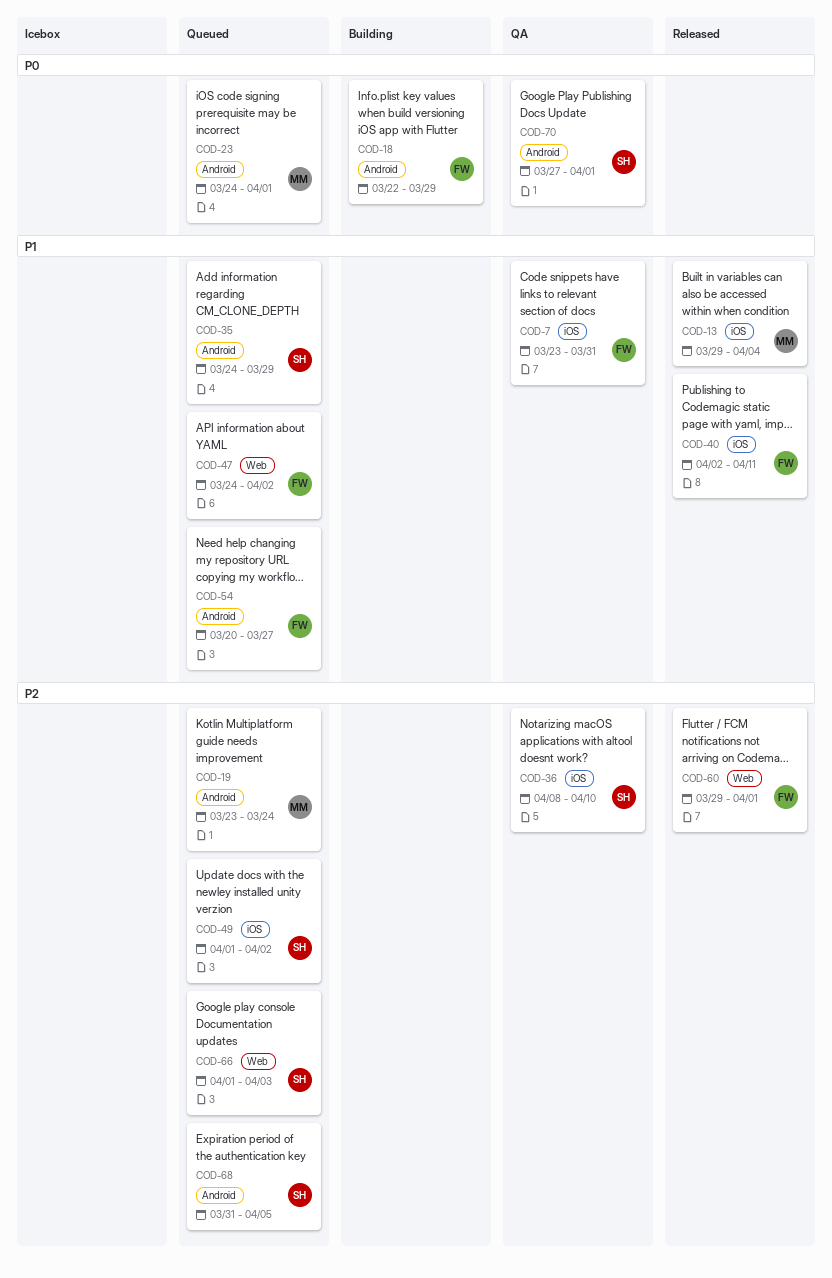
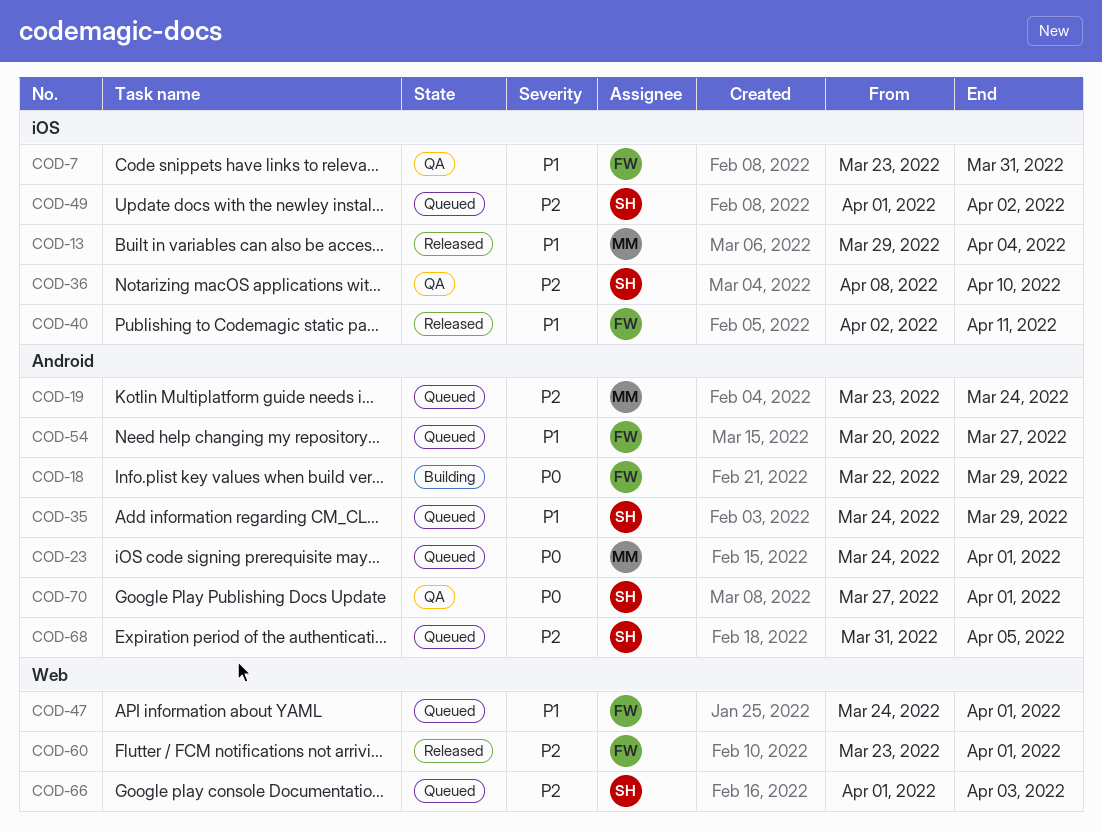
COD-47, due: Apr 2 -> Apr 1
COD-60, start: Mar 29 -> Mar 23

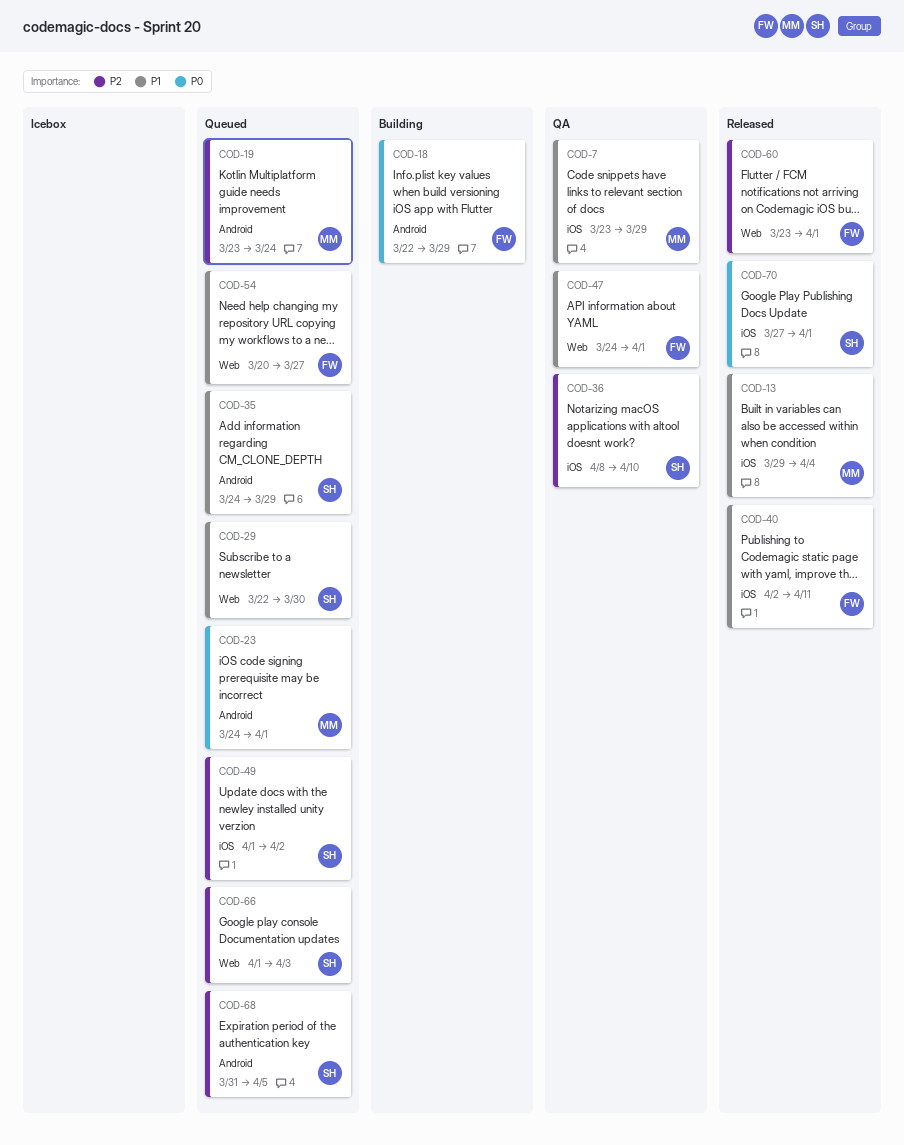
COD-7, owner: FW -> MM
COD-7, due: Mar 31 -> Mar 29
COD-29: none -> present
COD-47, status: Queued -> QA
COD-54, label: Android -> Web
COD-70, status: QA -> Released
COD-70, label: Android -> iOS

